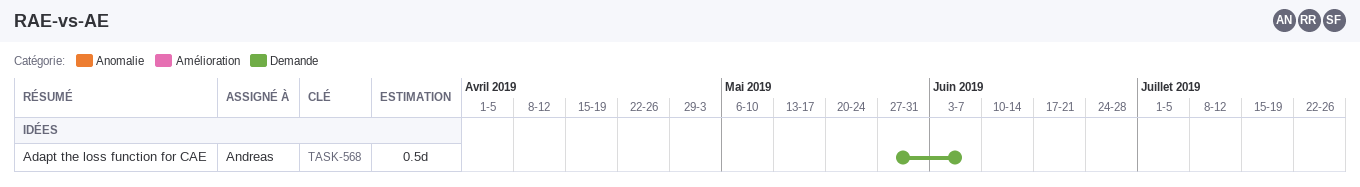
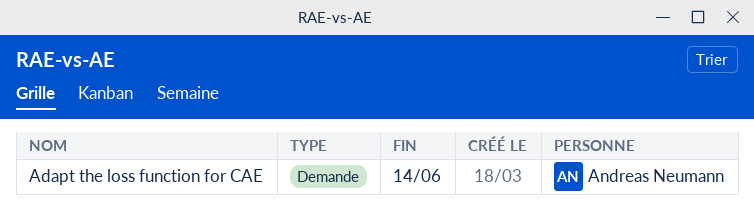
Adapt the loss function for CAE, due: Jun 7 -> Jun 14

